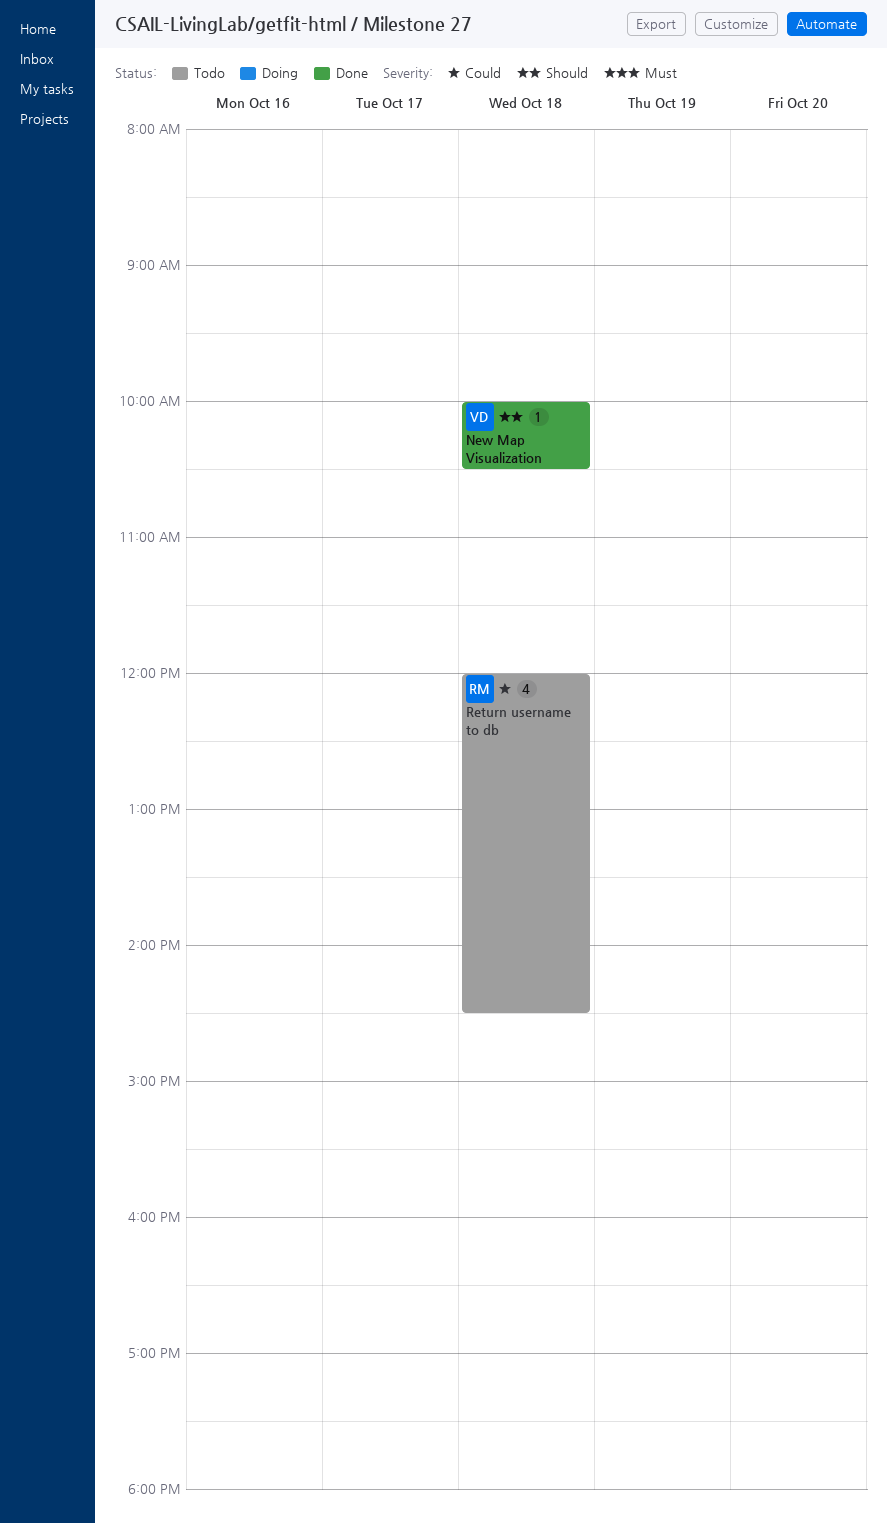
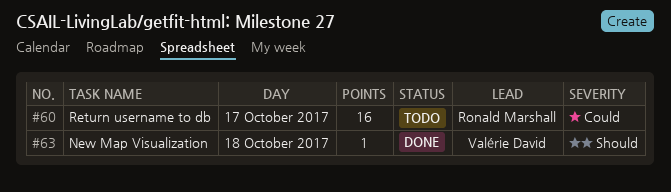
Return username to db, estimate: 4 -> 16
Return username to db, day: Oct 18 -> Oct 17

